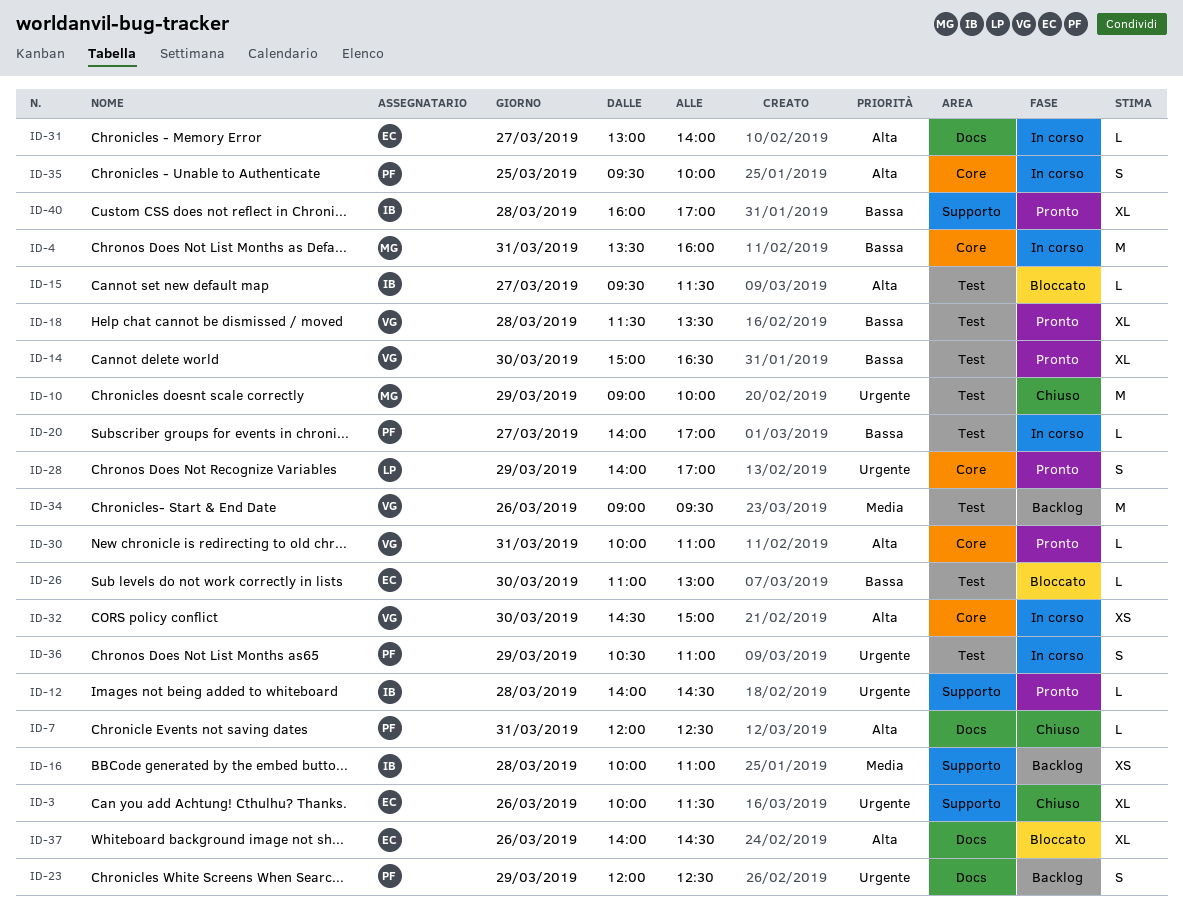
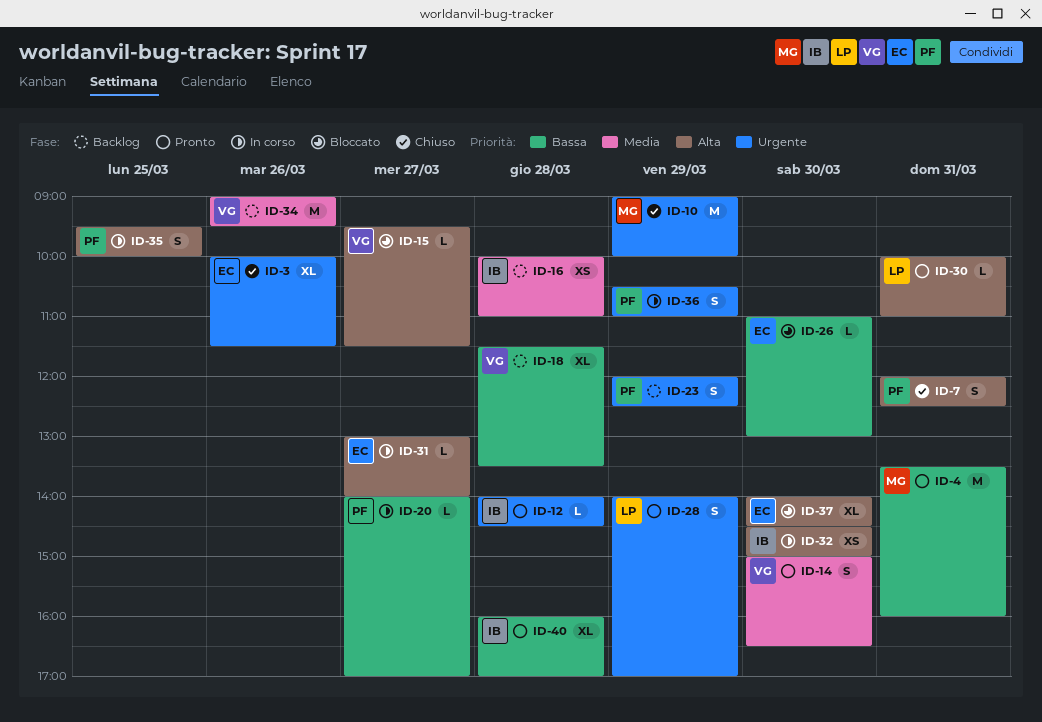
ID-4, status: In corso -> Pronto
ID-7, estimate: L -> S
ID-14, priority: Bassa -> Media
ID-14, estimate: XL -> S
ID-15, owner: IB -> VG
ID-18, status: Pronto -> Backlog
ID-30, owner: VG -> LP
ID-32, owner: VG -> IB
ID-37, day: Mar 26 -> Mar 30

